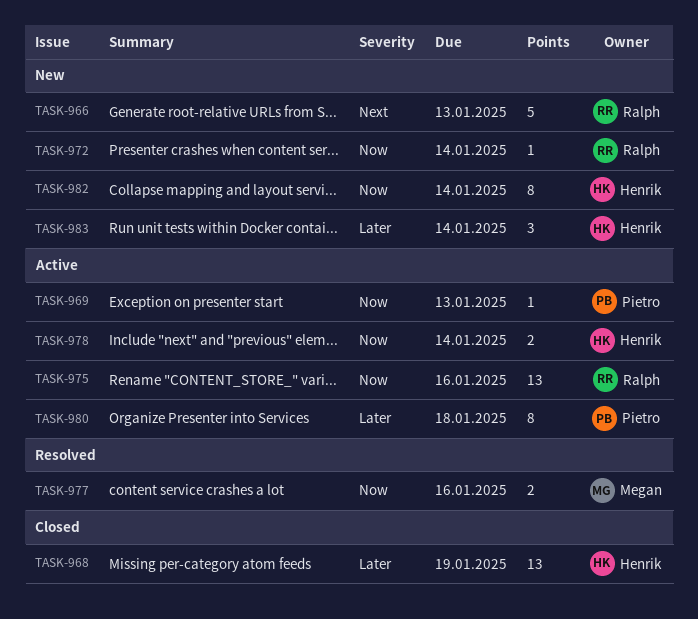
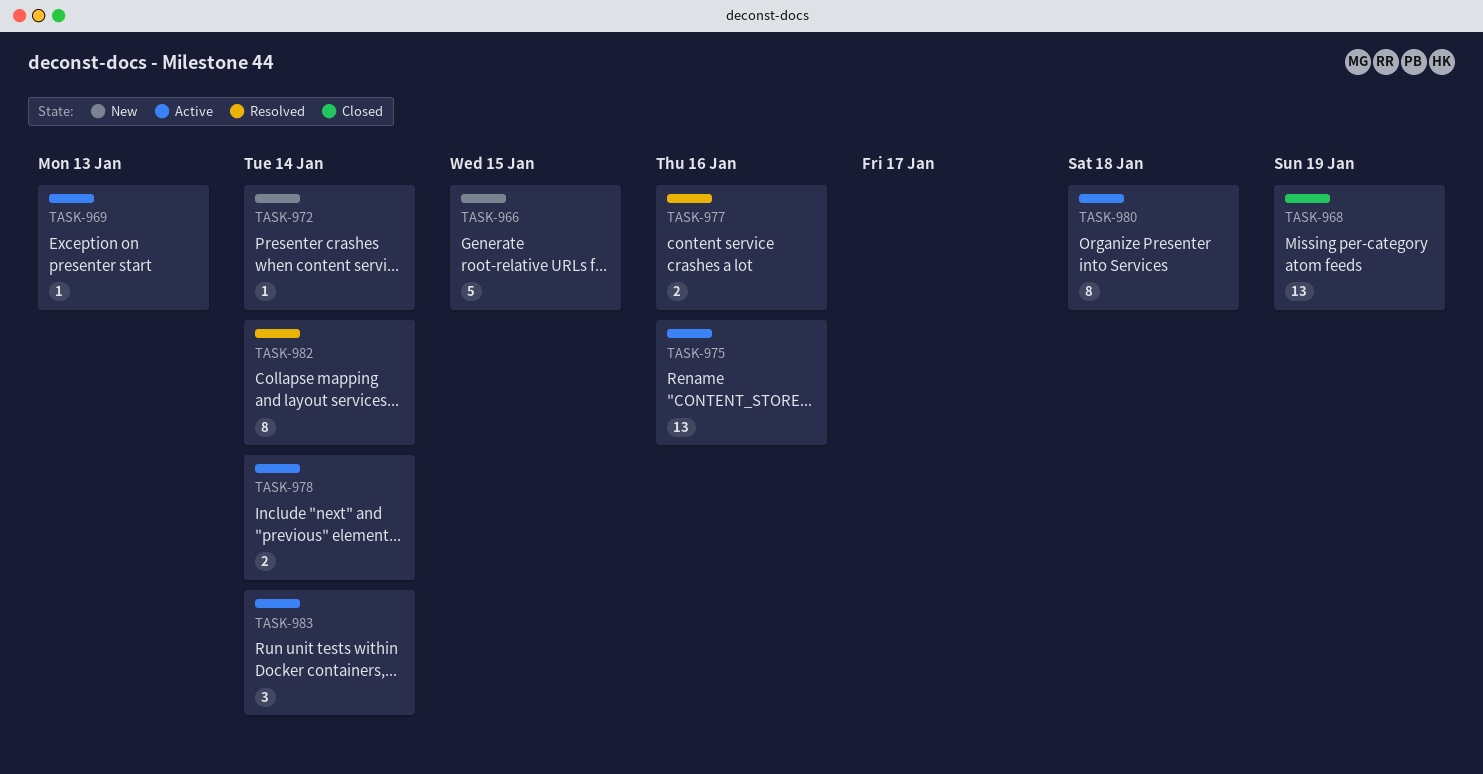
TASK-966, due: Jan 13 -> Jan 15
TASK-982, status: New -> Resolved
TASK-983, status: New -> Active

